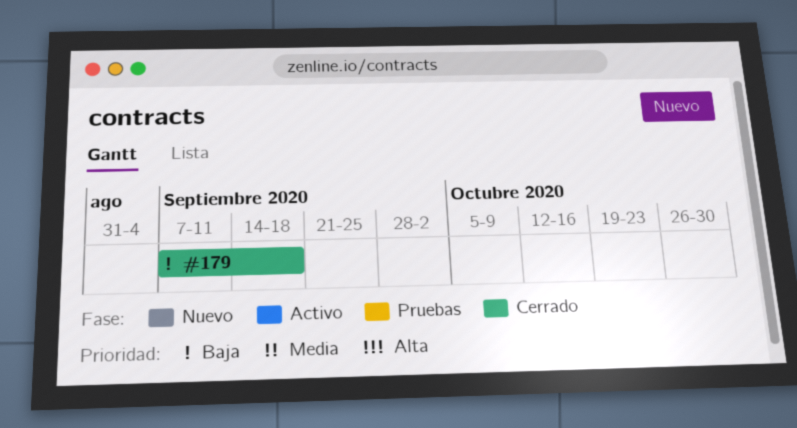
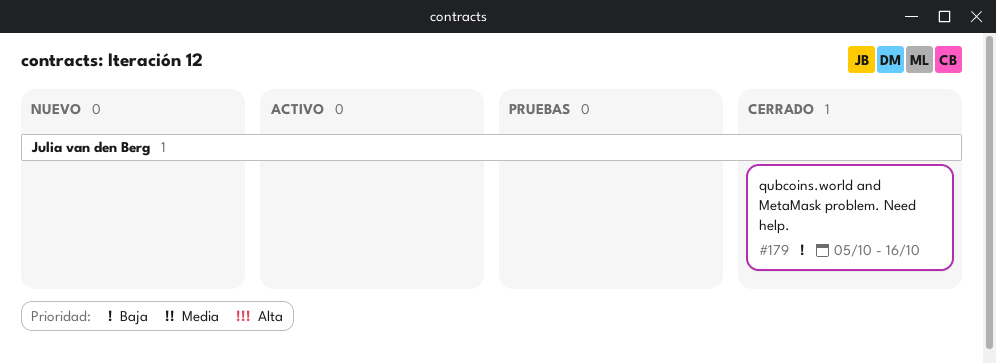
#179, start: Sep 7 -> Oct 5
#179, due: Sep 18 -> Oct 16

